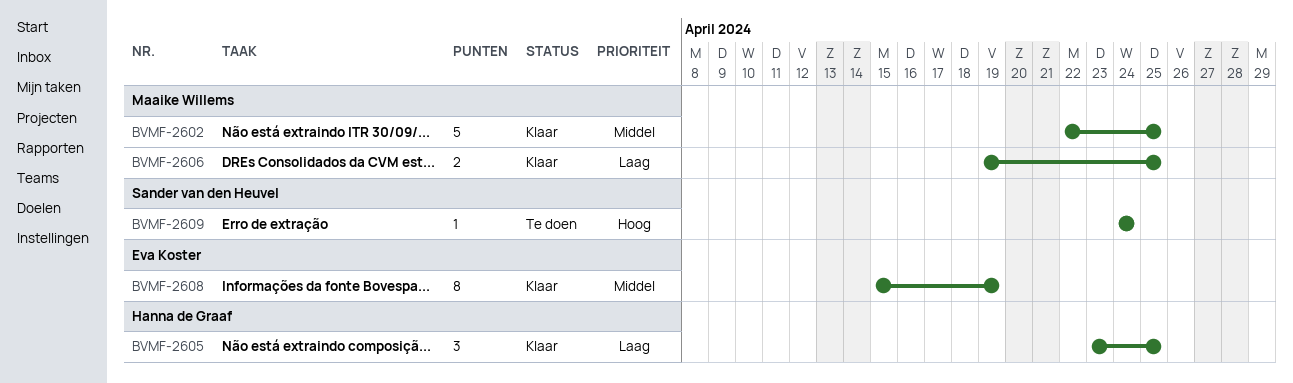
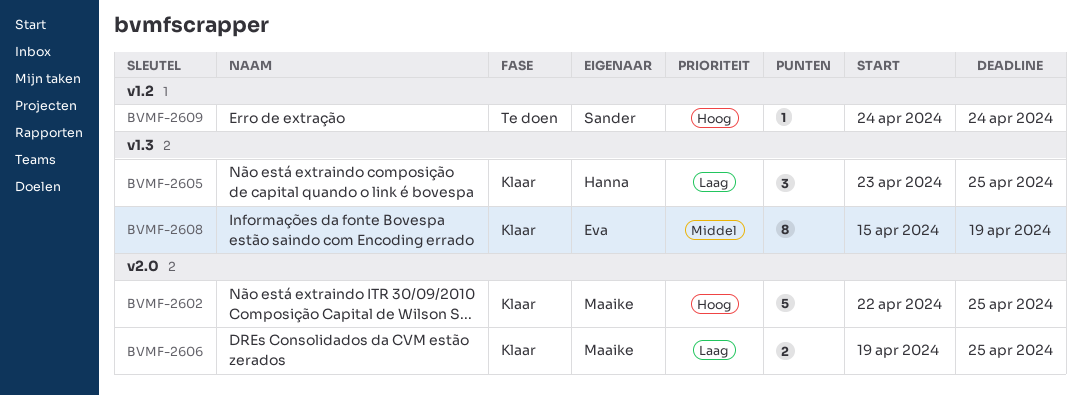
BVMF-2602, priority: Middel -> Hoog

